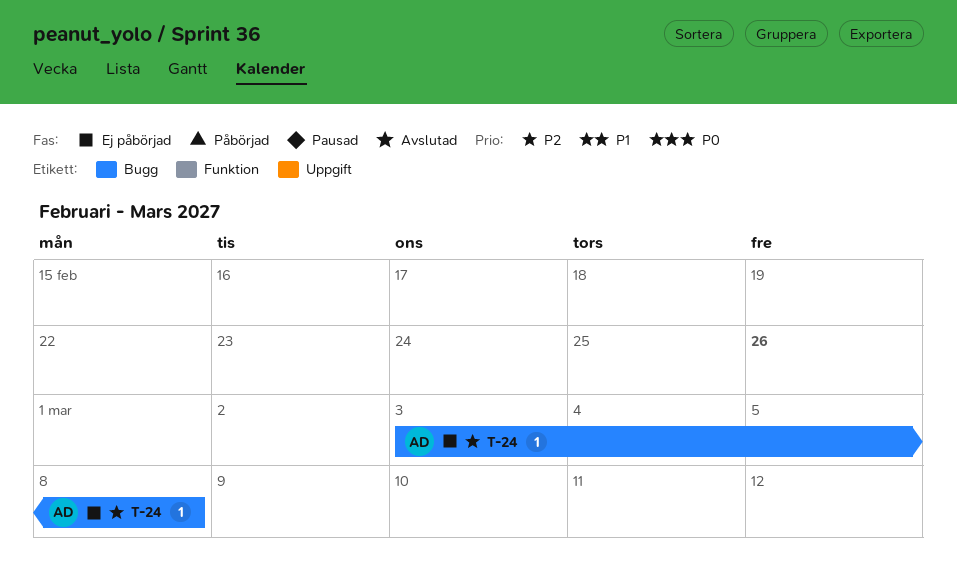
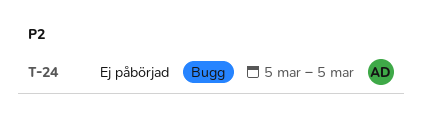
T-24, start: Mar 3 -> Mar 5
T-24, due: Mar 8 -> Mar 5

